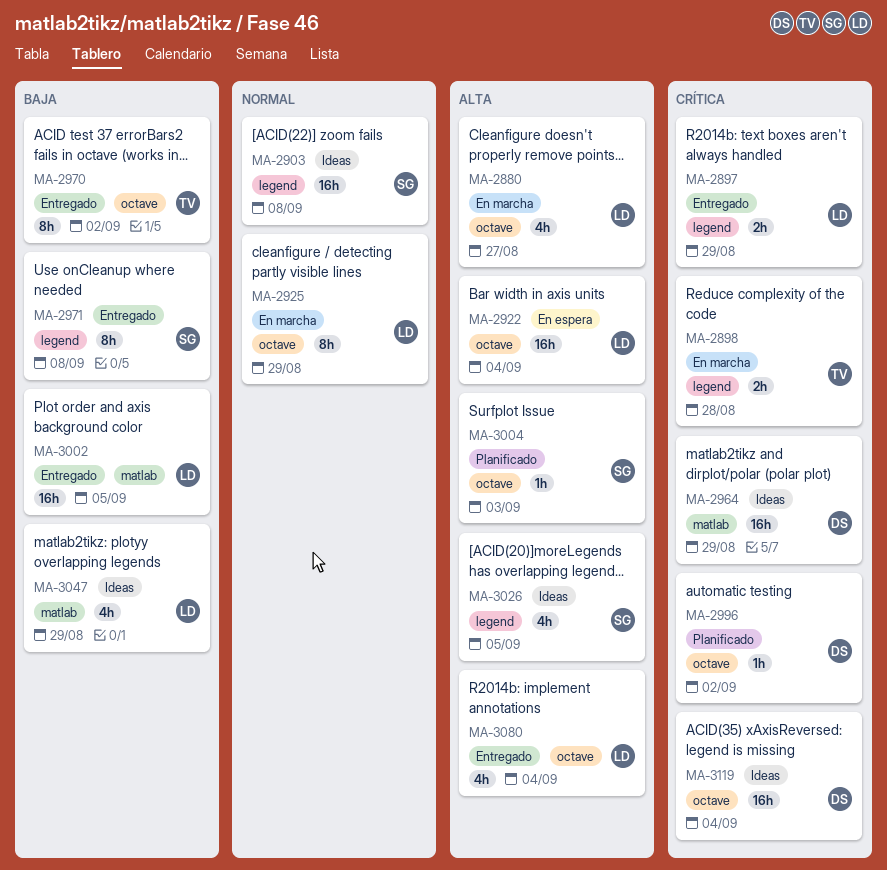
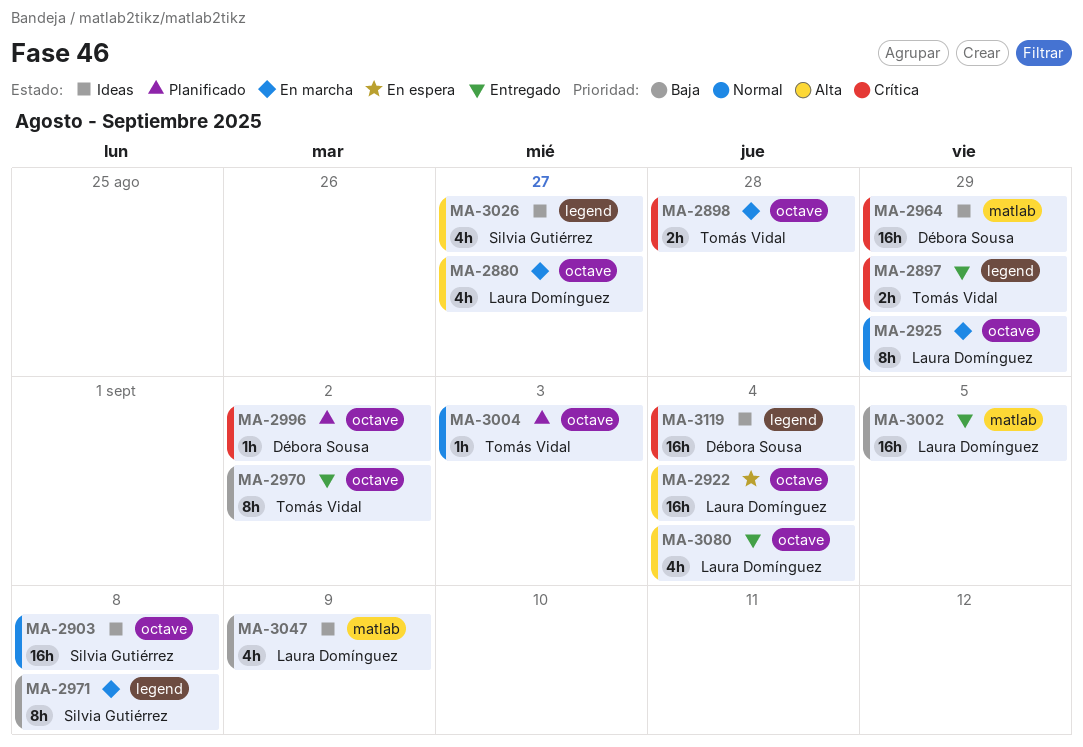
MA-2897, owner: Laura Domínguez -> Tomás Vidal
MA-2898, label: legend -> octave
MA-2903, label: legend -> octave
MA-2971, status: Entregado -> En marcha
MA-3004, owner: Silvia Gutiérrez -> Tomás Vidal
MA-3004, priority: Alta -> Normal
MA-3026, due: Sep 5 -> Aug 27
MA-3047, due: Aug 29 -> Sep 9
MA-3119, label: octave -> legend

